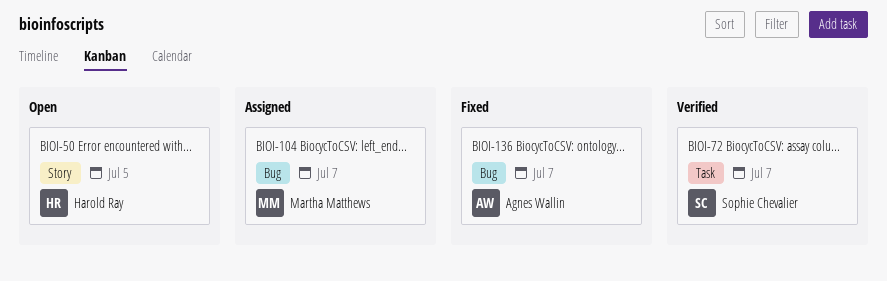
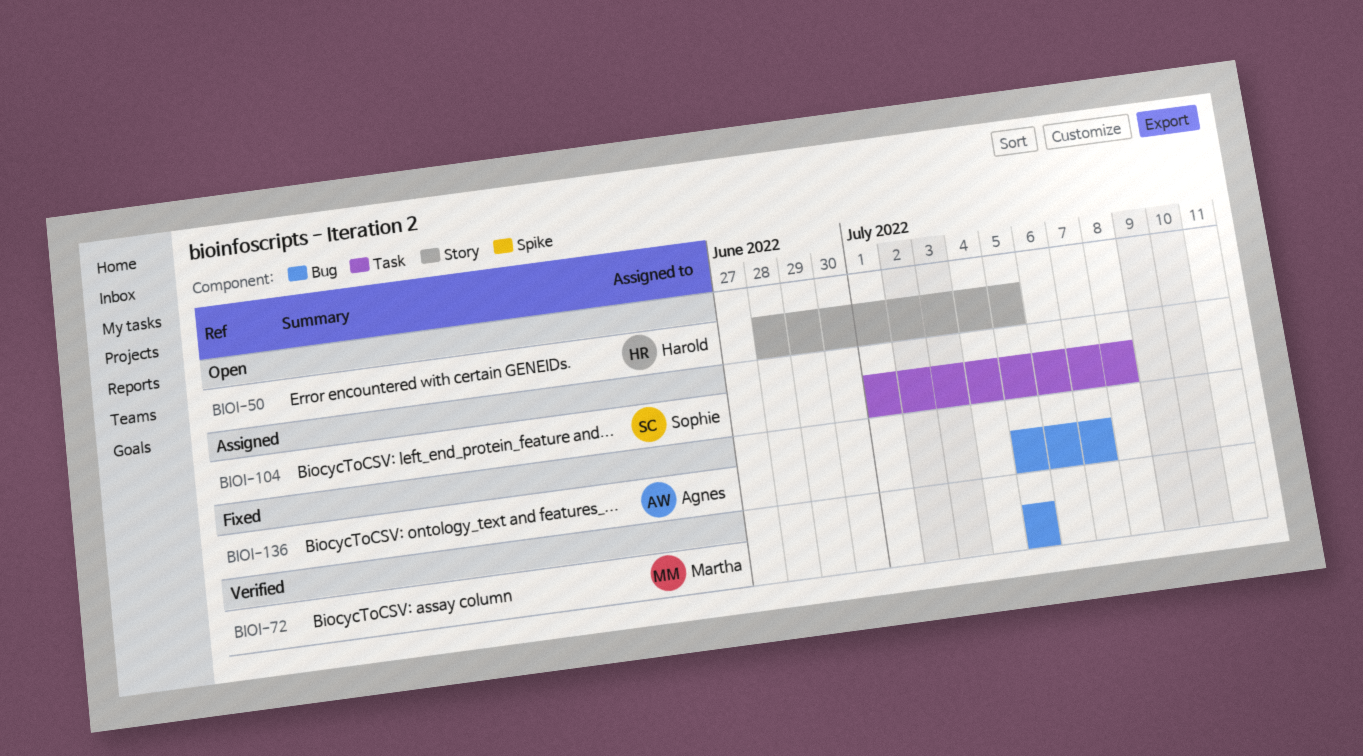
BIOI-72, owner: Sophie Chevalier -> Martha Matthews
BIOI-72, label: Task -> Bug
BIOI-72, due: Jul 7 -> Jul 5
BIOI-104, owner: Martha Matthews -> Sophie Chevalier
BIOI-104, label: Bug -> Task
BIOI-104, due: Jul 7 -> Jul 8

